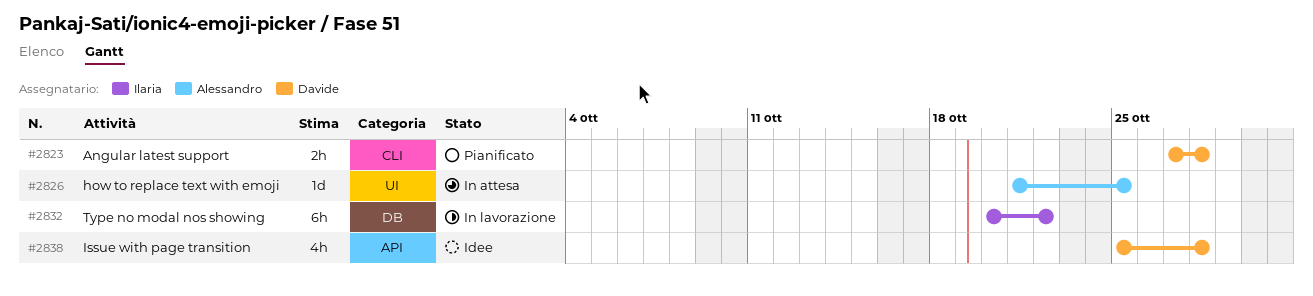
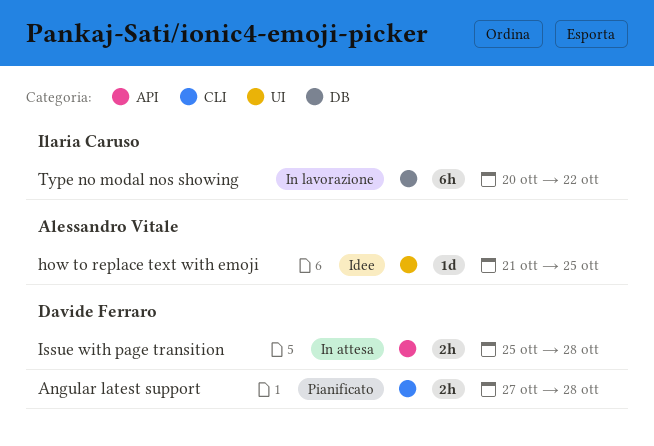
how to replace text with emoji, status: In attesa -> Idee
Issue with page transition, status: Idee -> In attesa
Issue with page transition, estimate: 4h -> 2h

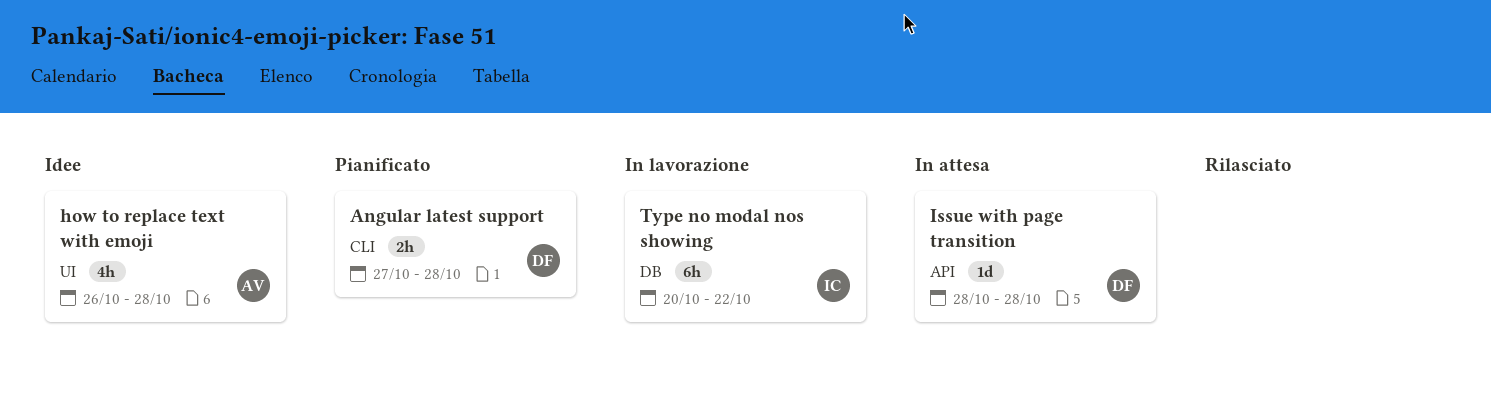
how to replace text with emoji, estimate: 1d -> 4h
how to replace text with emoji, start: Oct 21 -> Oct 26
how to replace text with emoji, due: Oct 25 -> Oct 28
Issue with page transition, estimate: 2h -> 1d
Issue with page transition, start: Oct 25 -> Oct 28

